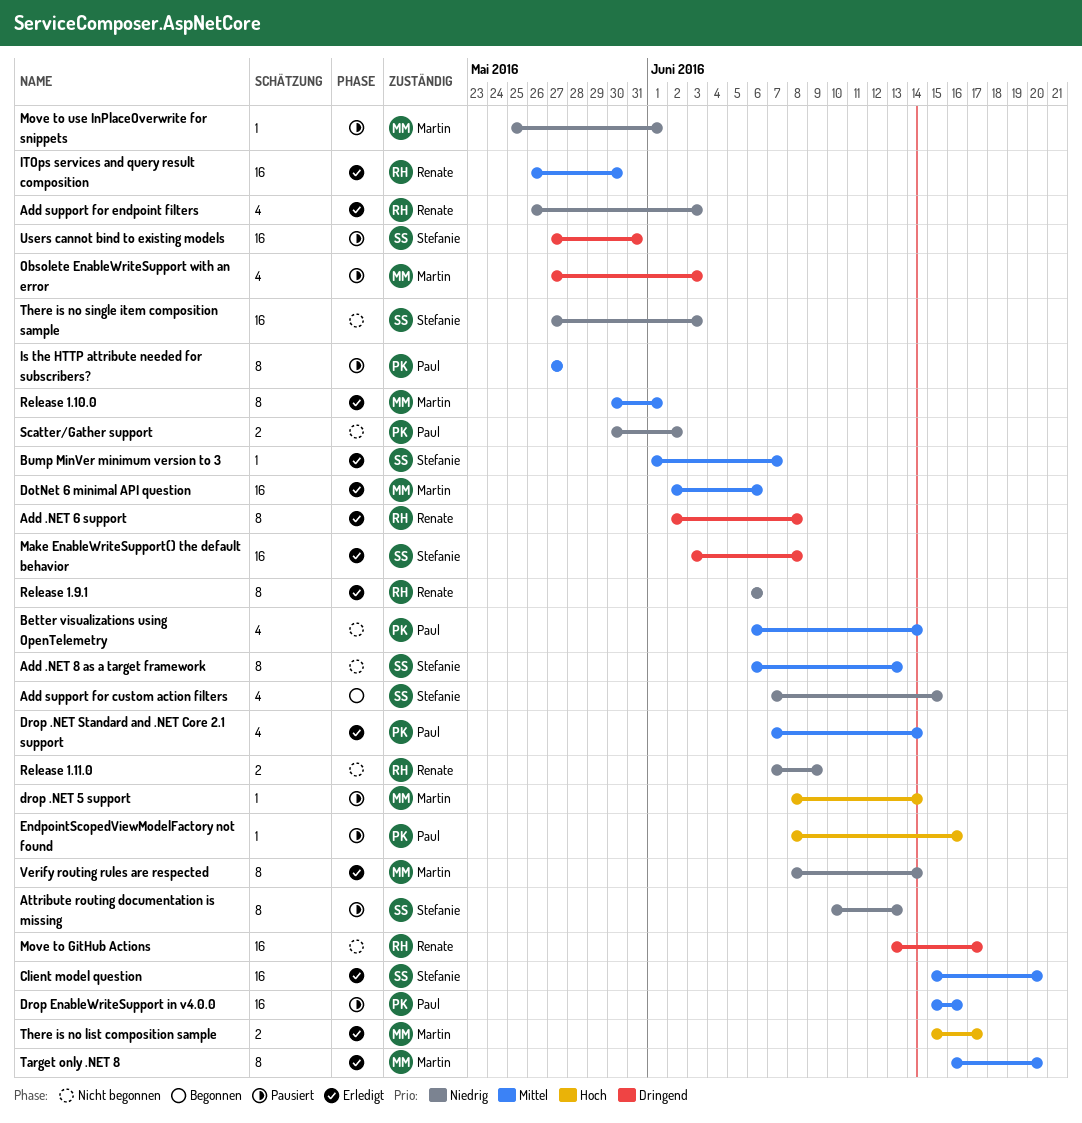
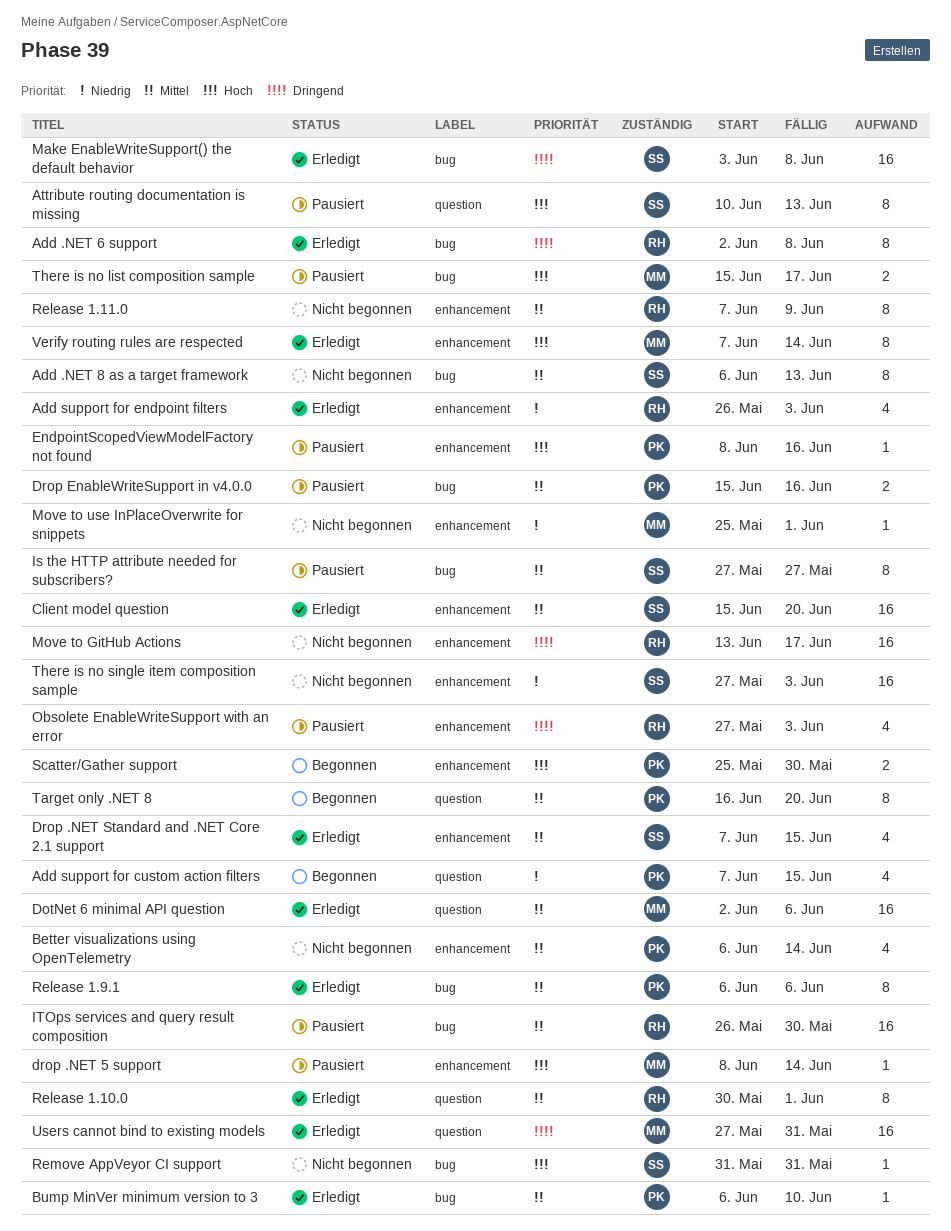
Add support for custom action filters, owner: Stefanie -> Paul
Attribute routing documentation is missing, priority: Niedrig -> Hoch
Bump MinVer minimum version to 3, owner: Stefanie -> Paul
Bump MinVer minimum version to 3, start: Jun 1 -> Jun 6
Bump MinVer minimum version to 3, due: Jun 7 -> Jun 10
Drop .NET Standard and .NET Core 2.1 support, owner: Paul -> Stefanie
Drop .NET Standard and .NET Core 2.1 support, due: Jun 14 -> Jun 15
Drop EnableWriteSupport in v4.0.0, estimate: 16 -> 2
Is the HTTP attribute needed for subscribers?, owner: Paul -> Stefanie
ITOps services and query result composition, status: Erledigt -> Pausiert
Move to use InPlaceOverwrite for snippets, status: Pausiert -> Nicht begonnen
Obsolete EnableWriteSupport with an error, owner: Martin -> Renate
Release 1.10.0, owner: Martin -> Renate
Release 1.11.0, priority: Niedrig -> Mittel
Release 1.11.0, estimate: 2 -> 8
Release 1.9.1, owner: Renate -> Paul
Release 1.9.1, priority: Niedrig -> Mittel
Remove AppVeyor CI support: none -> present
Scatter/Gather support, status: Nicht begonnen -> Begonnen
Scatter/Gather support, priority: Niedrig -> Hoch
Scatter/Gather support, start: May 30 -> May 25
Scatter/Gather support, due: Jun 2 -> May 30
Target only .NET 8, status: Erledigt -> Begonnen
Target only .NET 8, owner: Martin -> Paul
There is no list composition sample, status: Erledigt -> Pausiert
Users cannot bind to existing models, status: Pausiert -> Erledigt
Users cannot bind to existing models, owner: Stefanie -> Martin
Verify routing rules are respected, priority: Niedrig -> Hoch
Verify routing rules are respected, start: Jun 8 -> Jun 7

